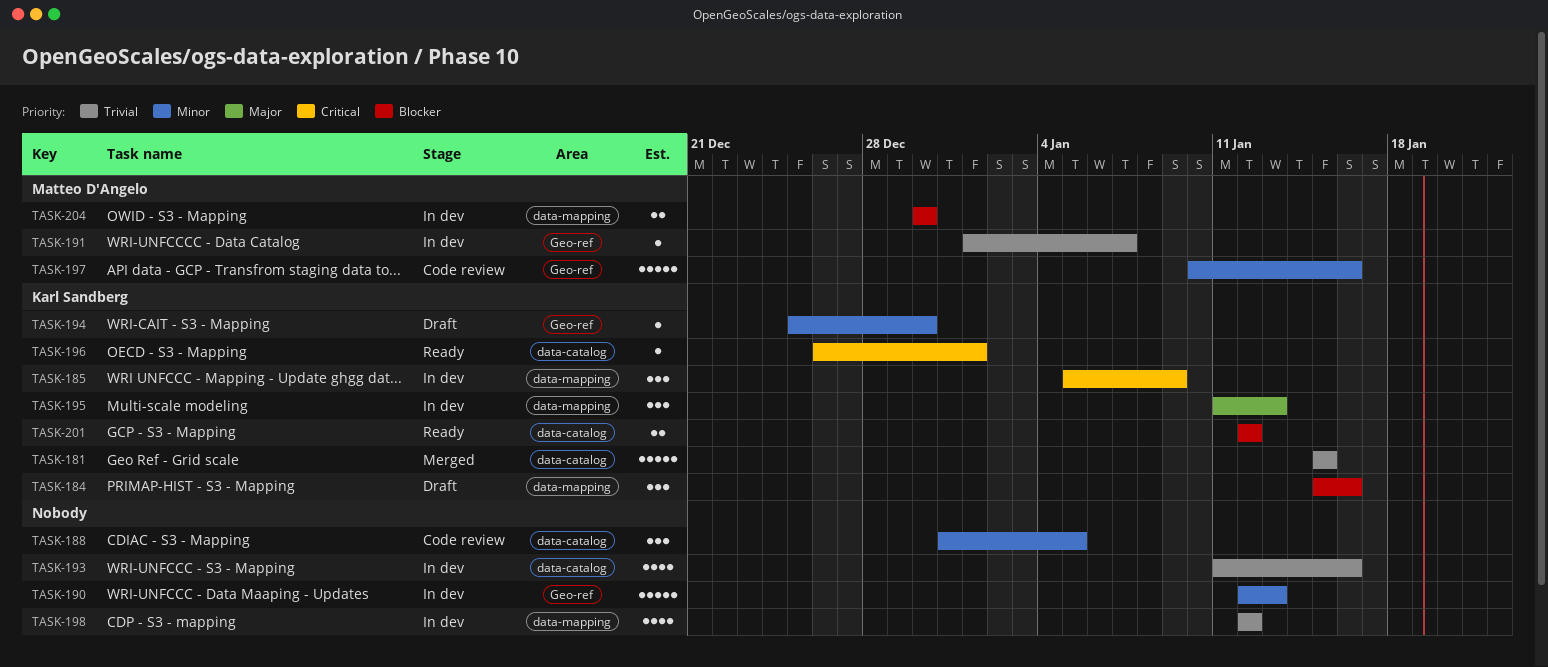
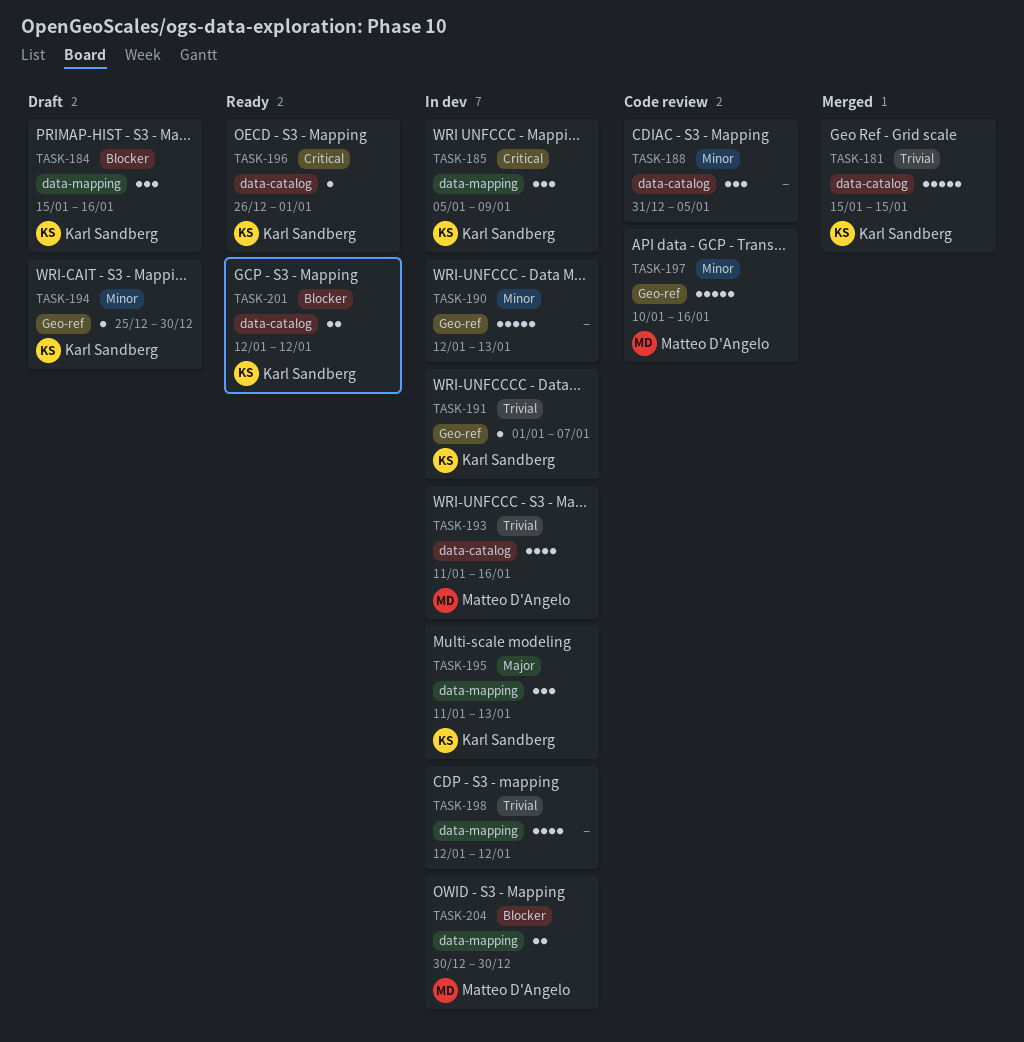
TASK-191, owner: Matteo D'Angelo -> Karl Sandberg
TASK-193, owner: none -> Matteo D'Angelo

